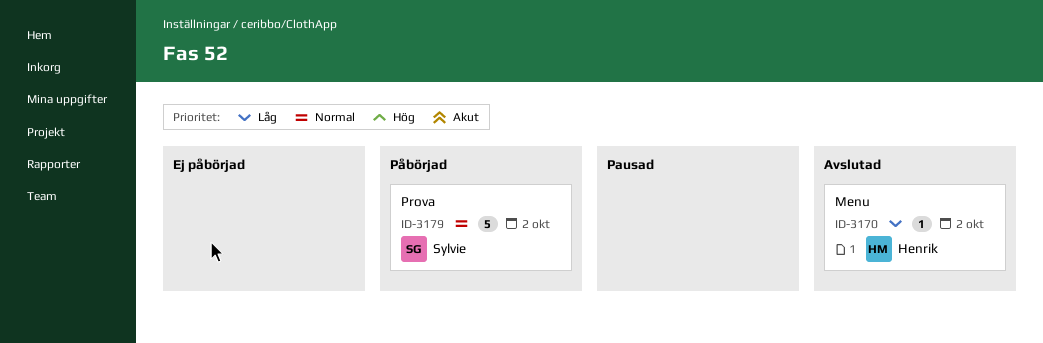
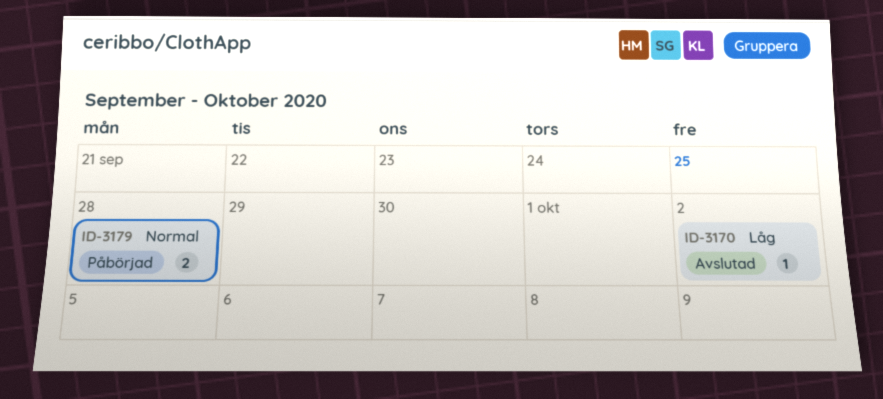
ID-3179, estimate: 5 -> 2
ID-3179, due: Oct 2 -> Sep 28

